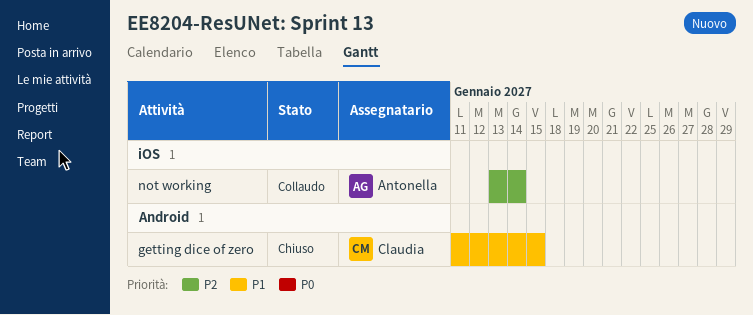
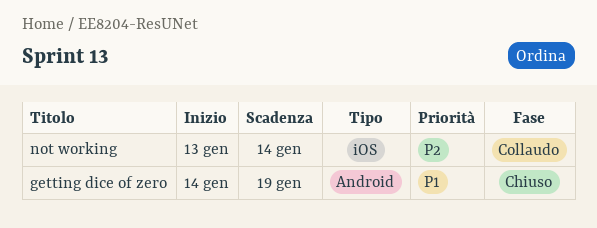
getting dice of zero, start: Jan 11 -> Jan 14
getting dice of zero, due: Jan 15 -> Jan 19

